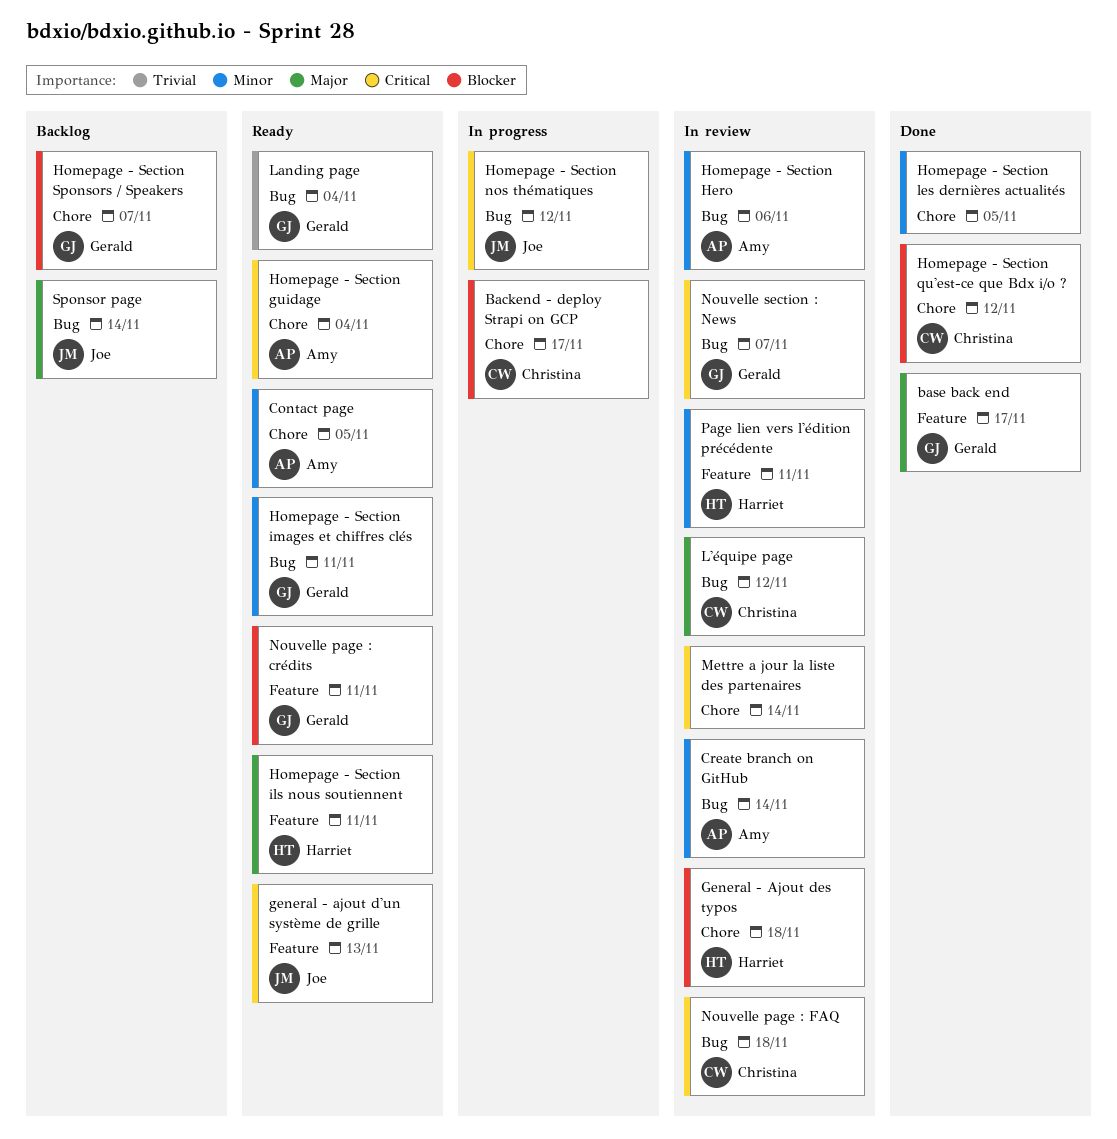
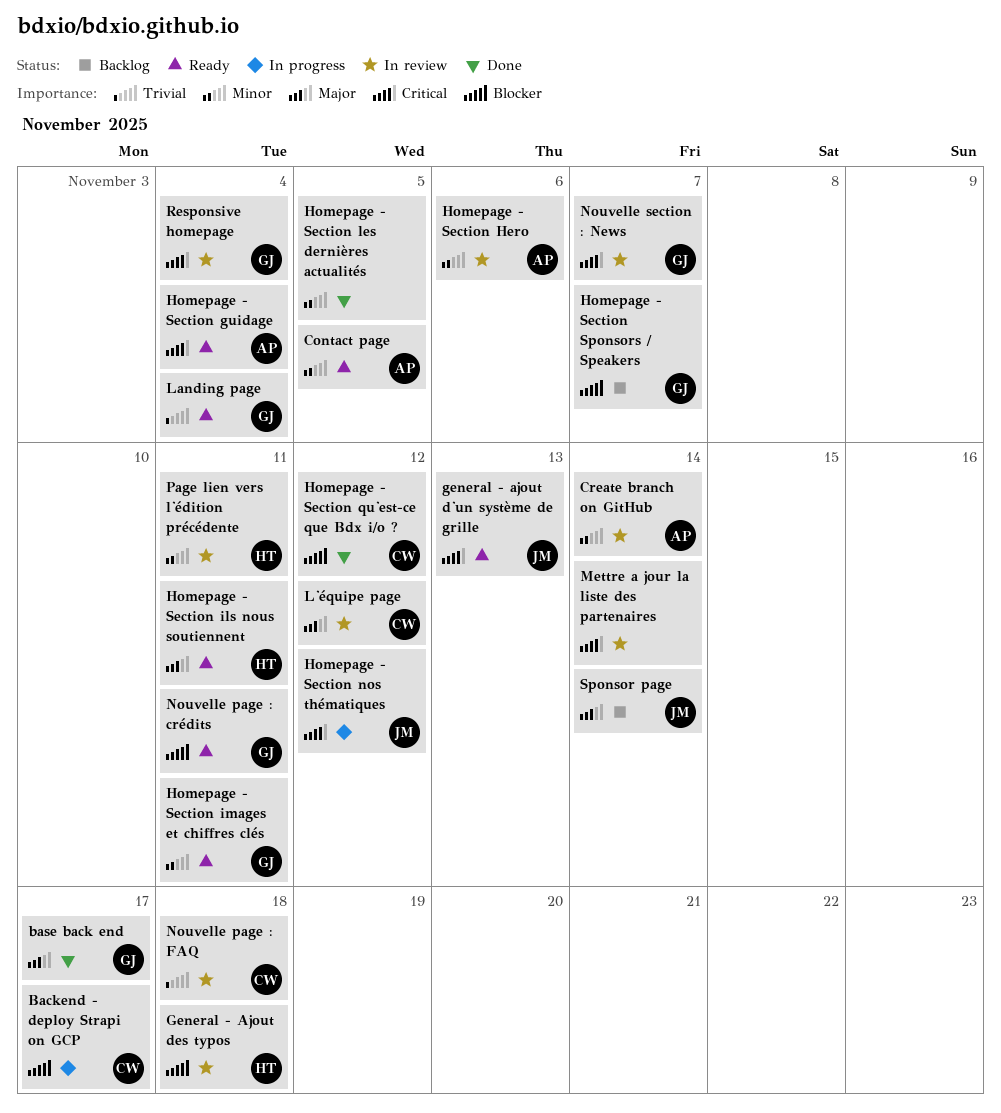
Nouvelle page : FAQ, priority: Critical -> Trivial
Responsive homepage: none -> present

